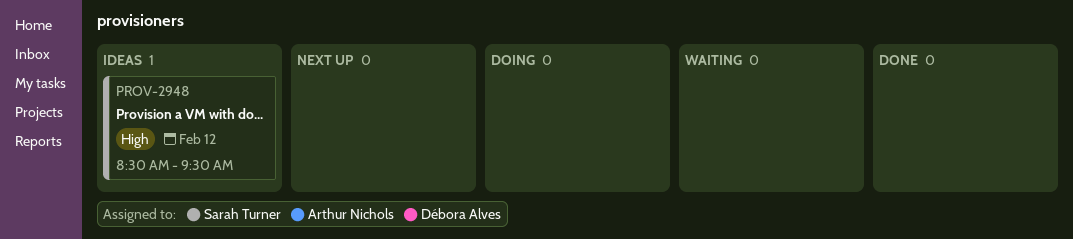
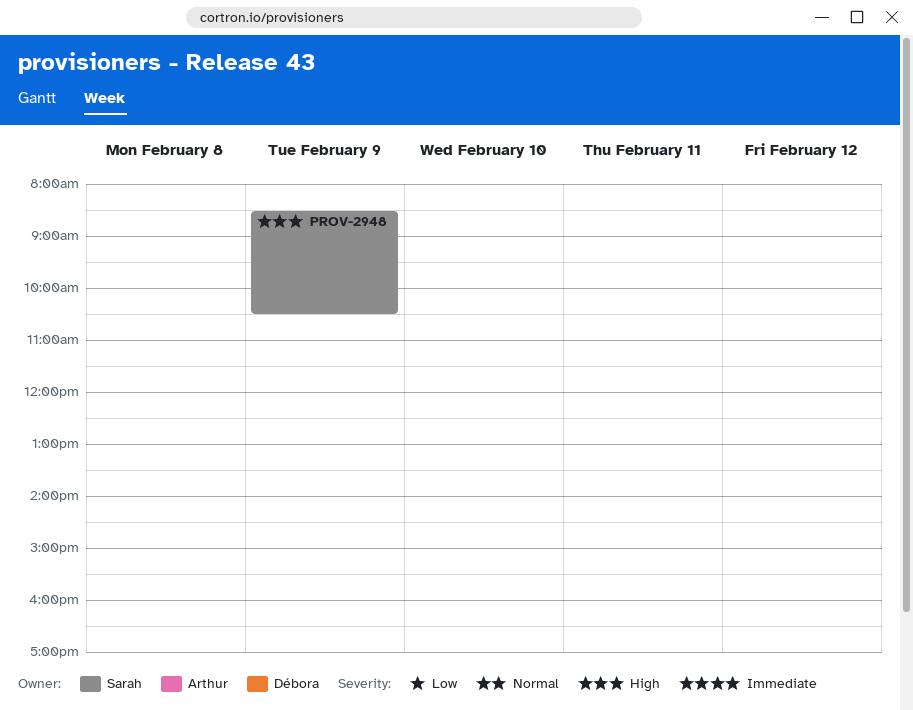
PROV-2948, day: Feb 12 -> Feb 9
PROV-2948, ends: 09:30 -> 10:30

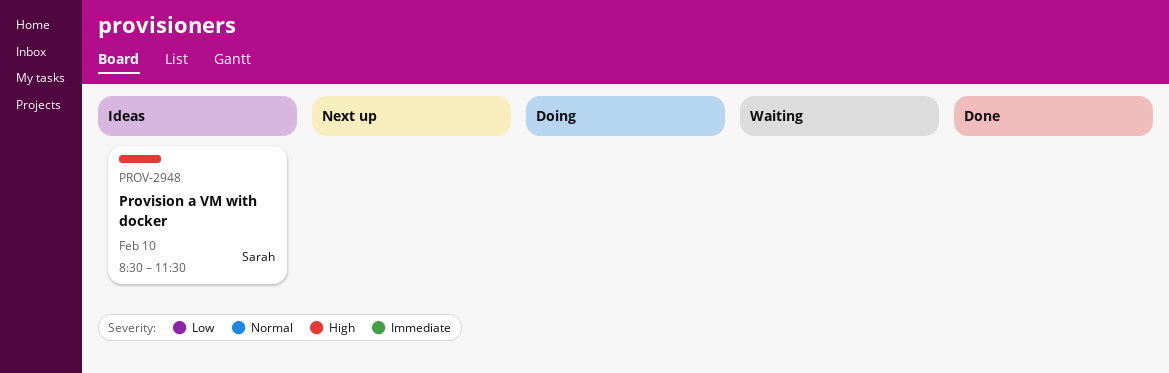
PROV-2948, day: Feb 9 -> Feb 10
PROV-2948, ends: 10:30 -> 11:30

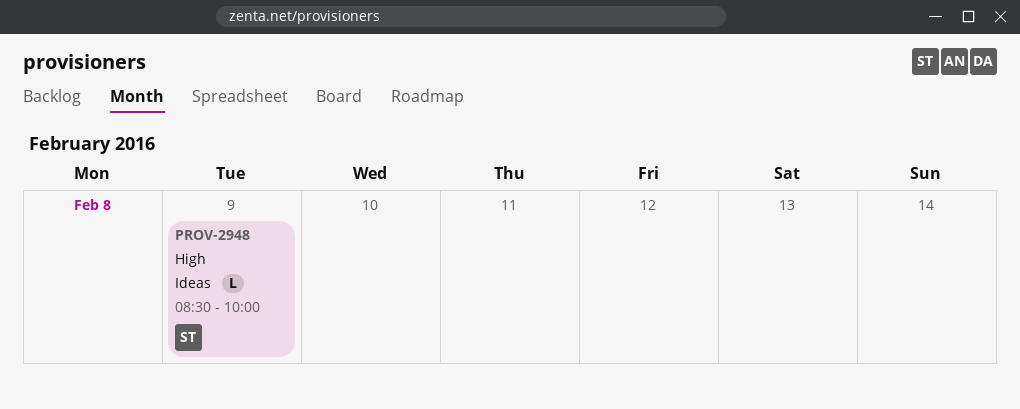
PROV-2948, day: Feb 10 -> Feb 9
PROV-2948, ends: 11:30 -> 10:00

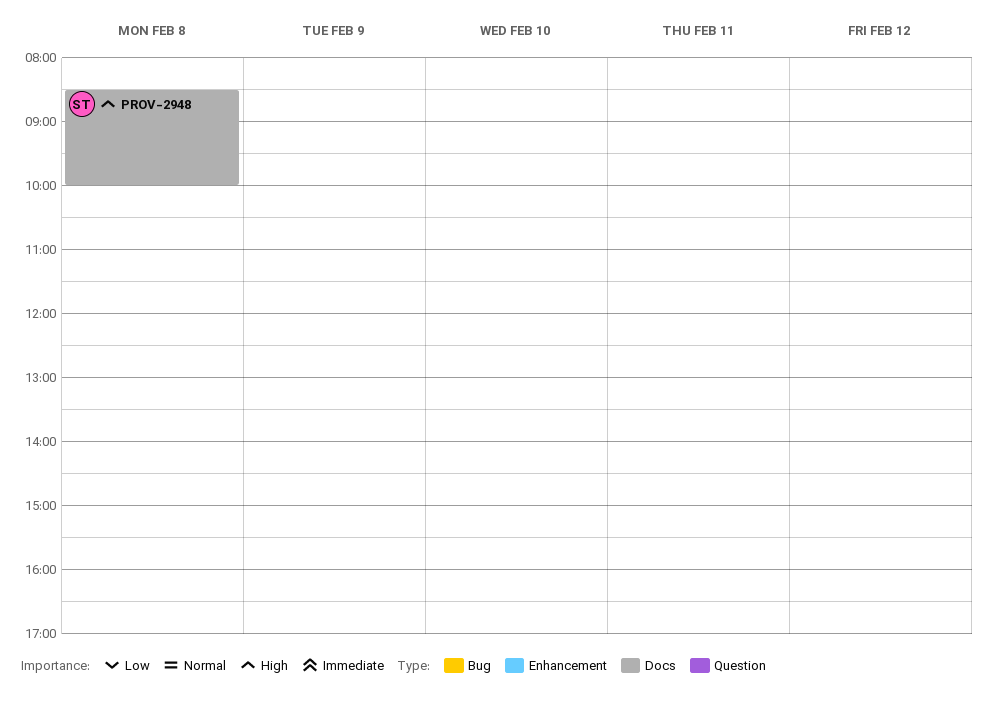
PROV-2948, day: Feb 9 -> Feb 8

